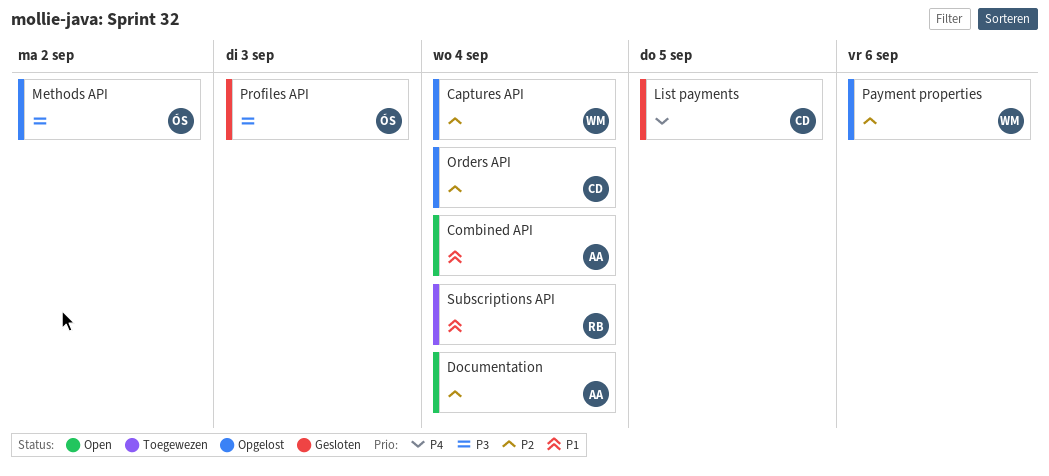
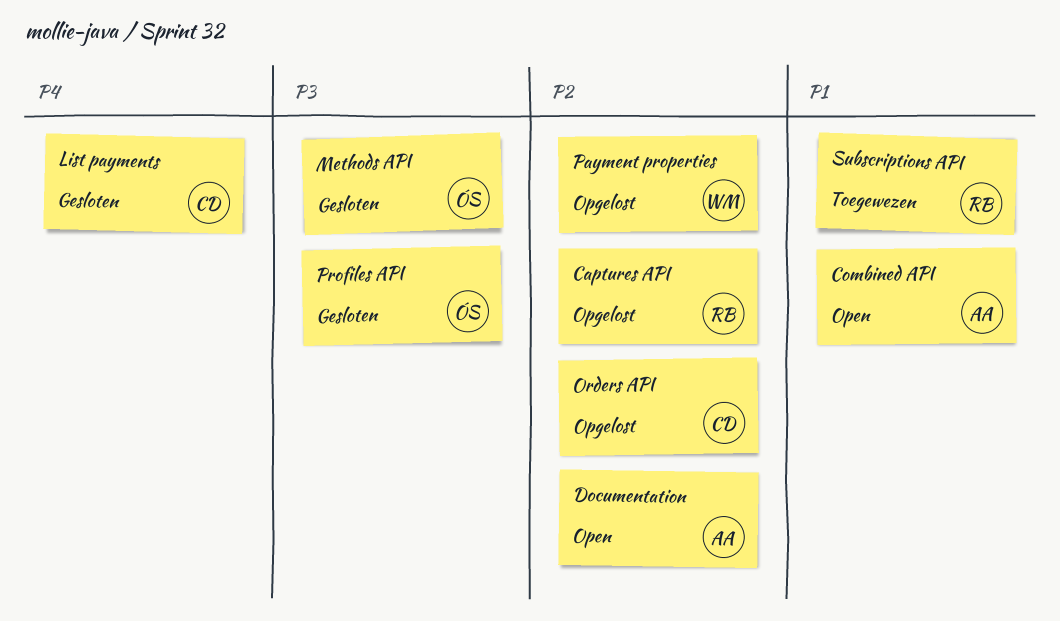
Captures API, owner: WM -> RB
Methods API, status: Opgelost -> Gesloten

